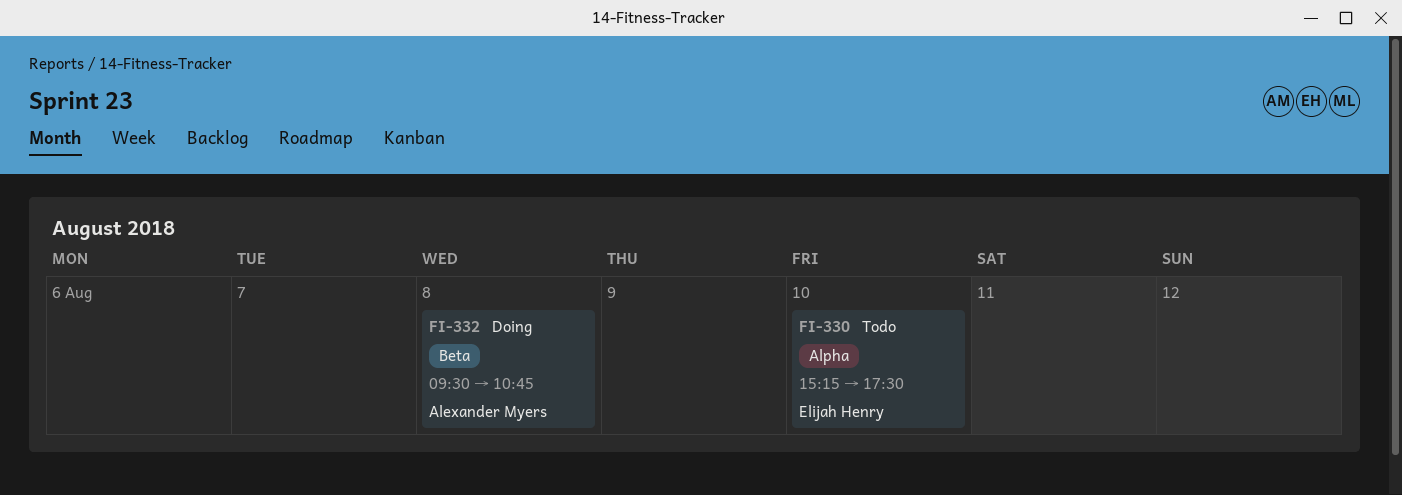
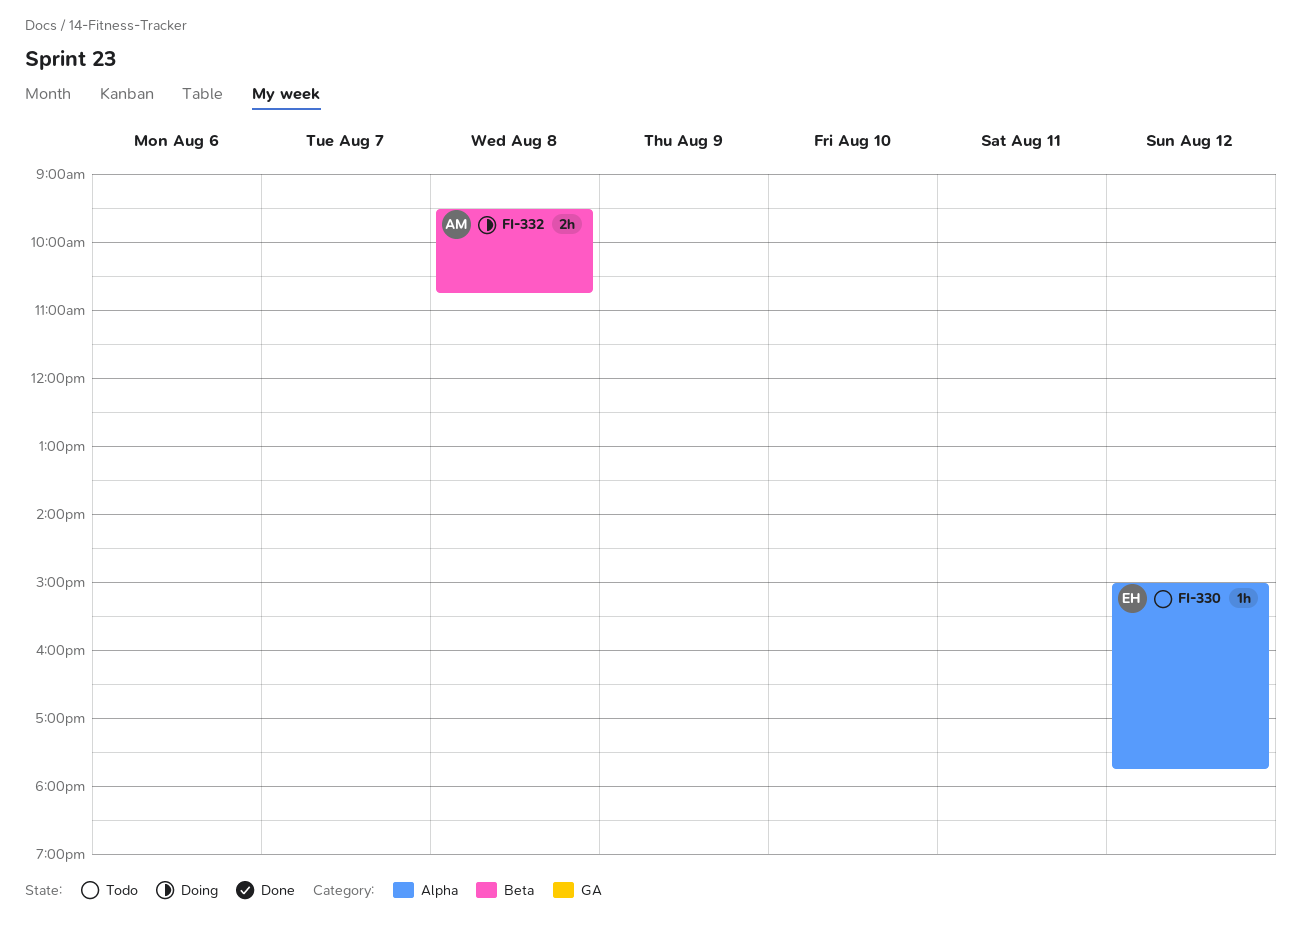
FI-330, day: Aug 10 -> Aug 12
FI-330, begins: 15:15 -> 15:00
FI-330, ends: 17:30 -> 17:45

